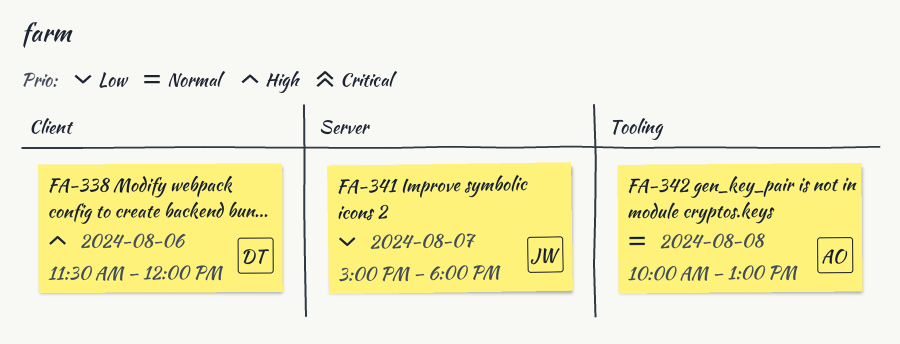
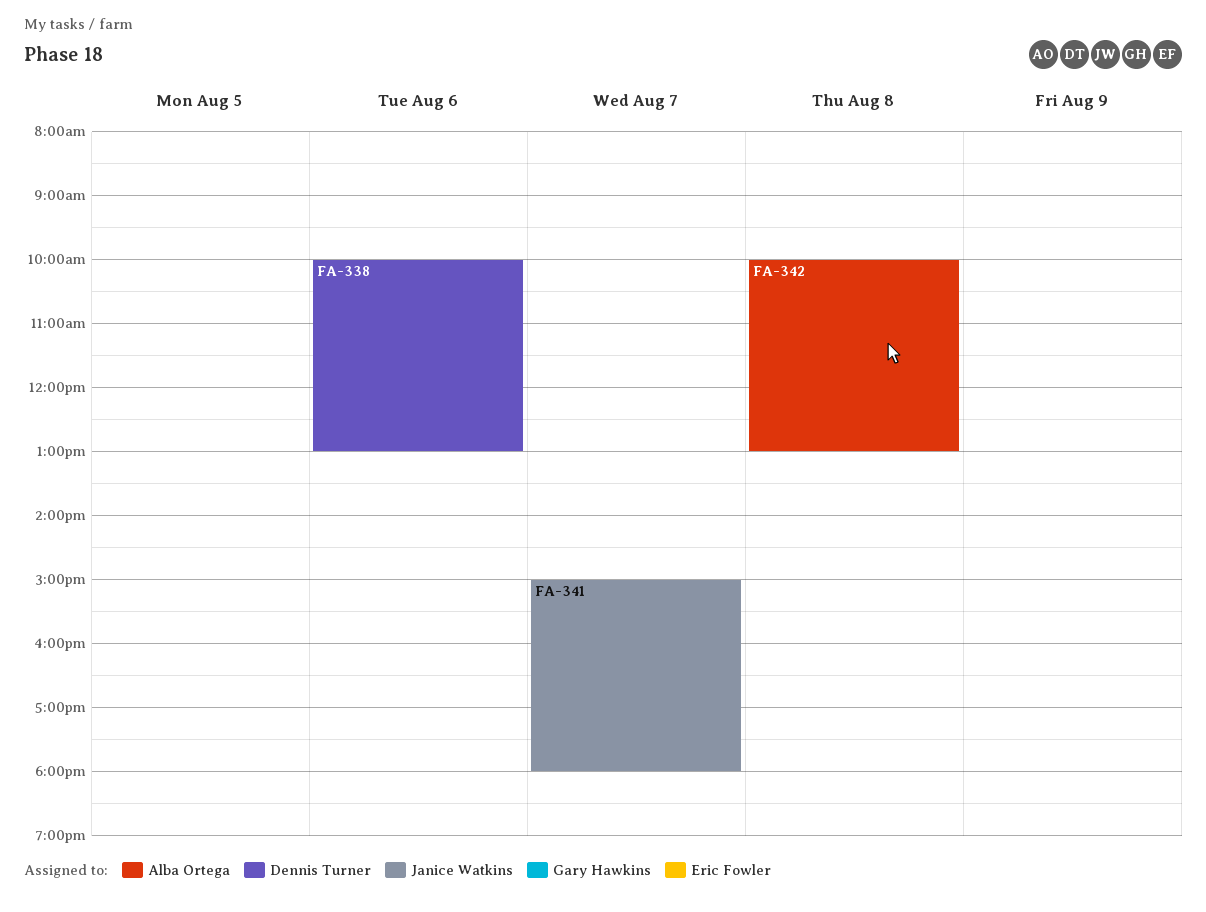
FA-338, begins: 11:30 -> 10:00
FA-338, ends: 12:00 -> 13:00

